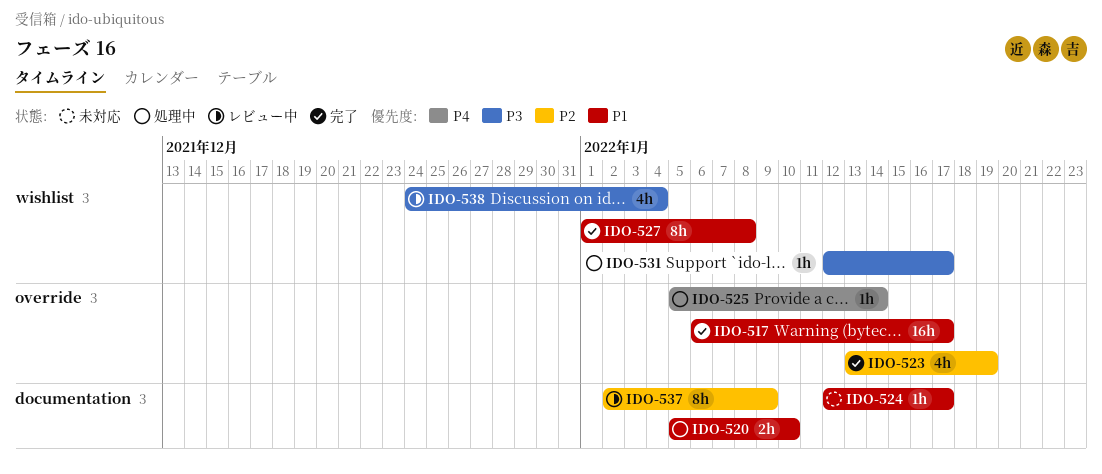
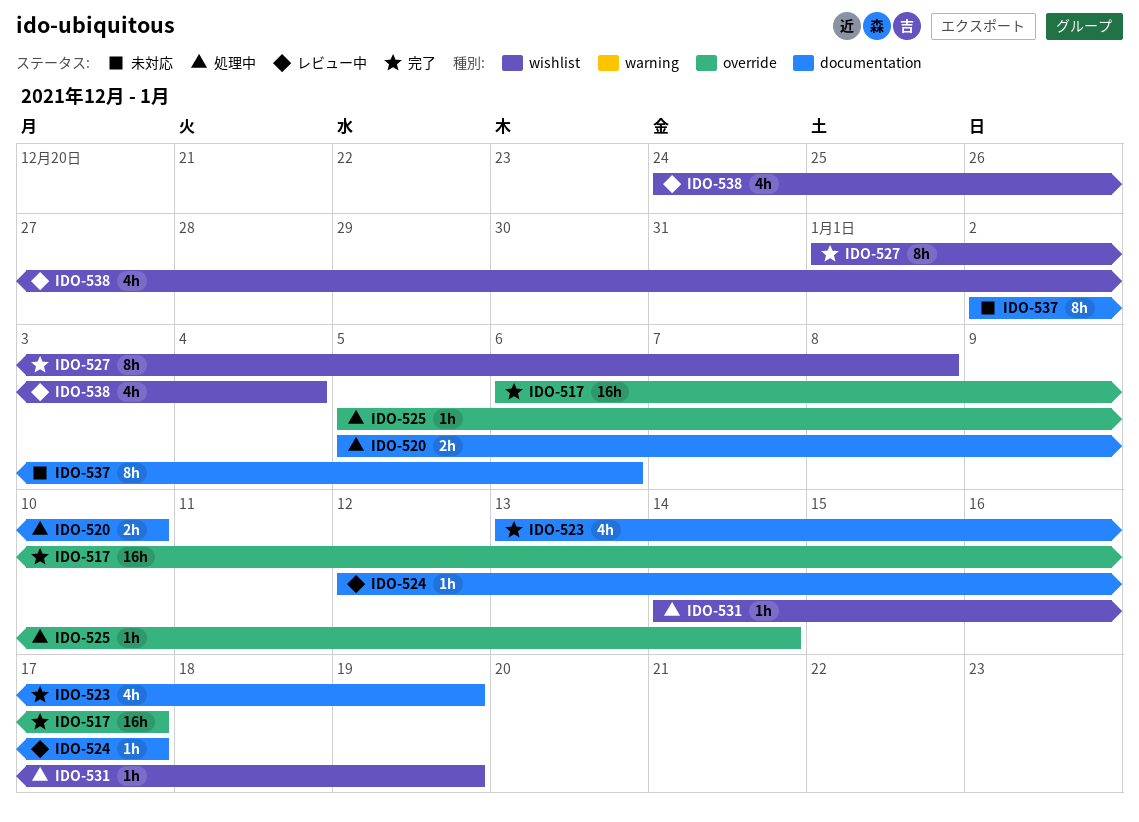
IDO-523, label: override -> documentation
IDO-524, status: 未対応 -> レビュー中
IDO-531, start: Jan 12 -> Jan 14
IDO-531, due: Jan 17 -> Jan 19
IDO-537, status: レビュー中 -> 未対応
IDO-537, due: Jan 9 -> Jan 6

